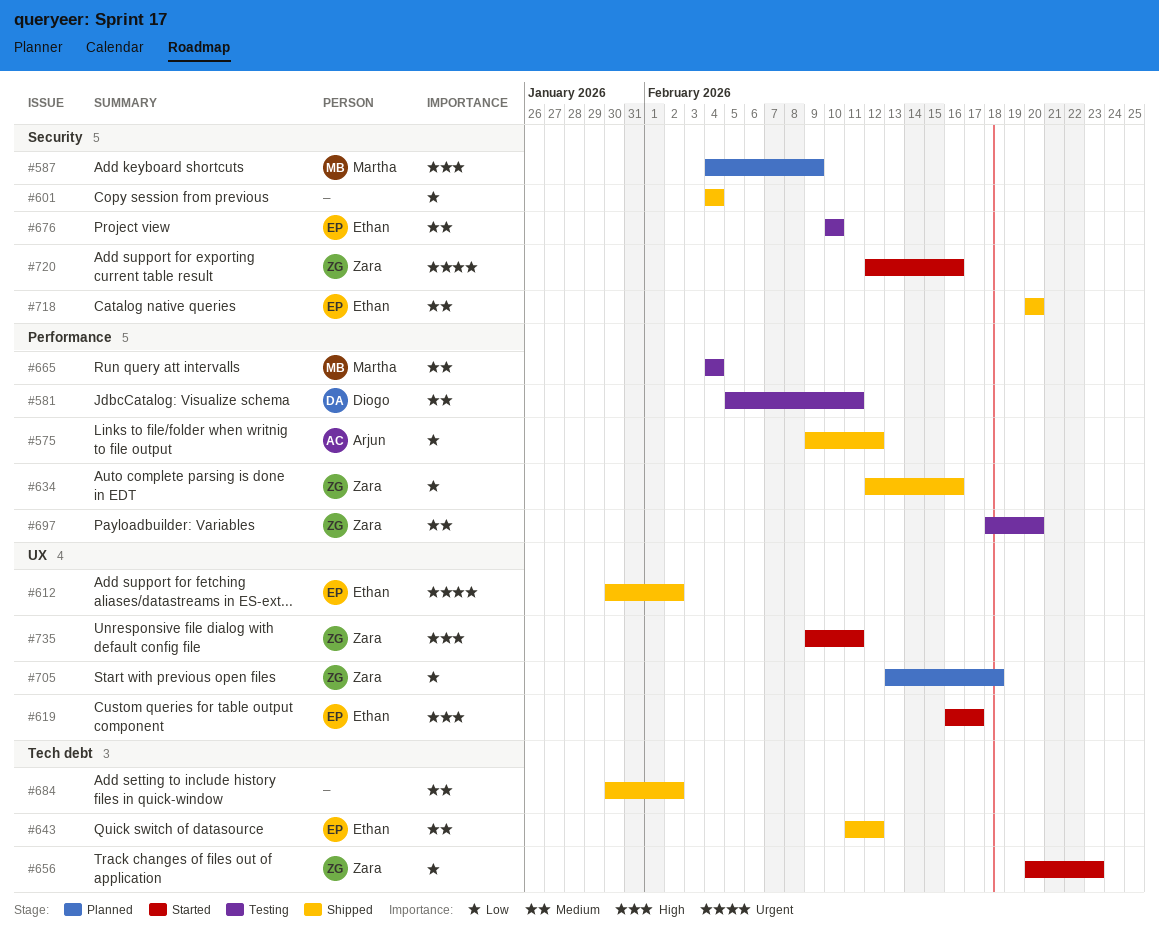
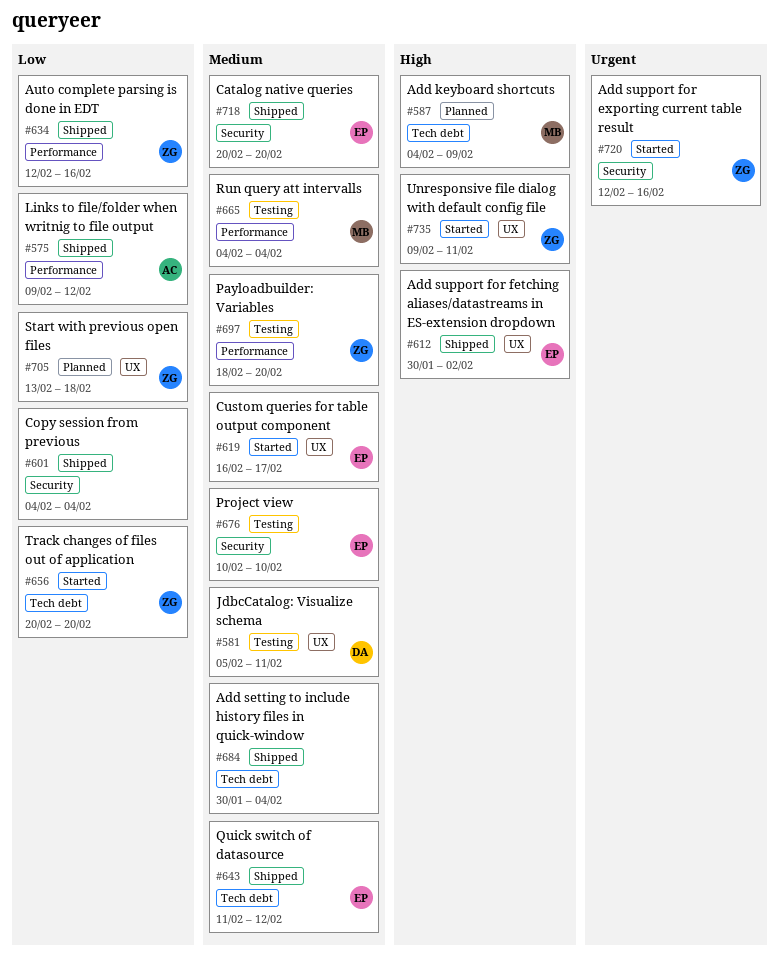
#581, label: Performance -> UX
#587, label: Security -> Tech debt
#612, priority: Urgent -> High
#619, priority: High -> Medium
#656, due: Feb 23 -> Feb 20
#684, due: Feb 2 -> Feb 4

